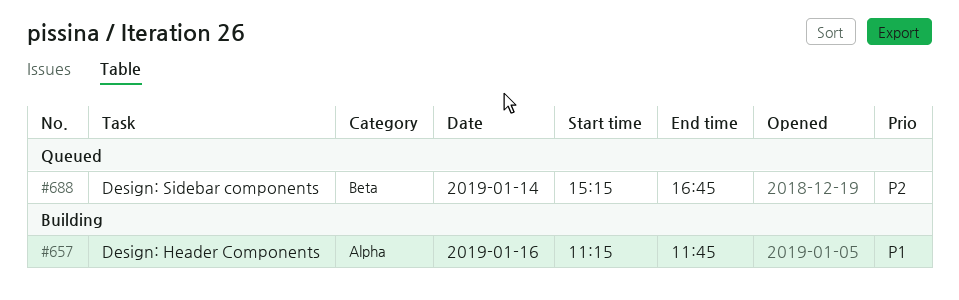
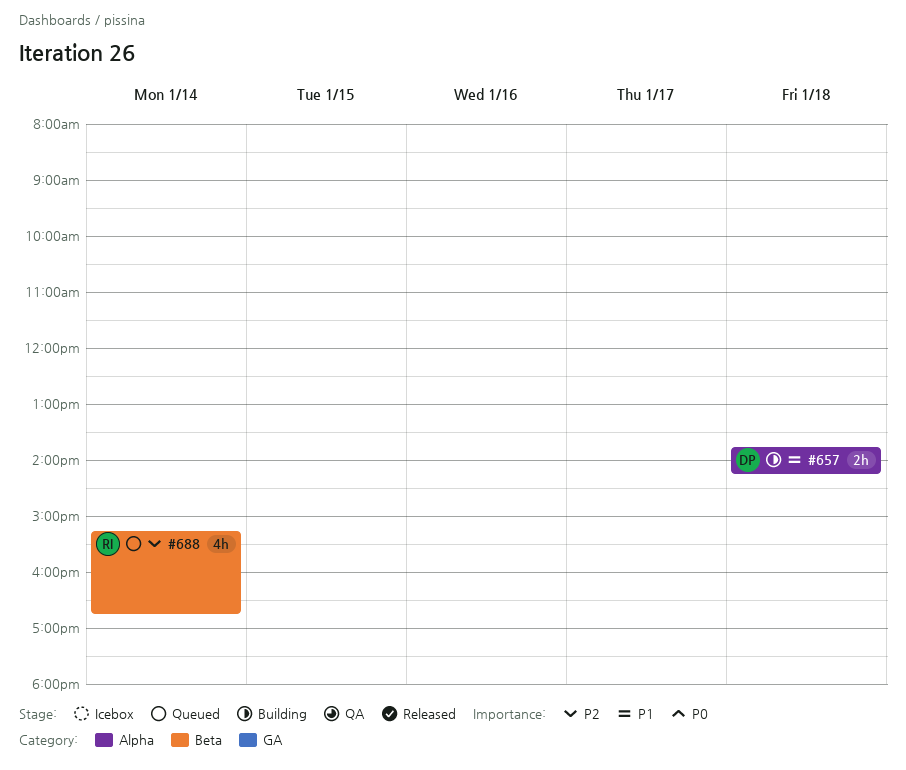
#657, day: Jan 16 -> Jan 18
#657, begins: 11:15 -> 13:45
#657, ends: 11:45 -> 14:15

